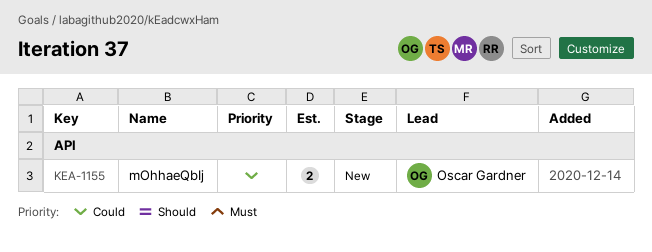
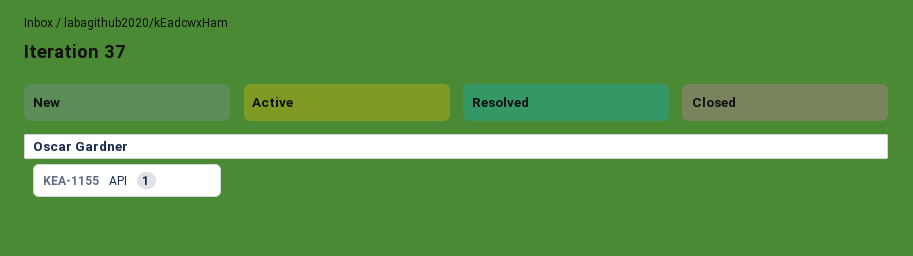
KEA-1155, estimate: 2 -> 1

